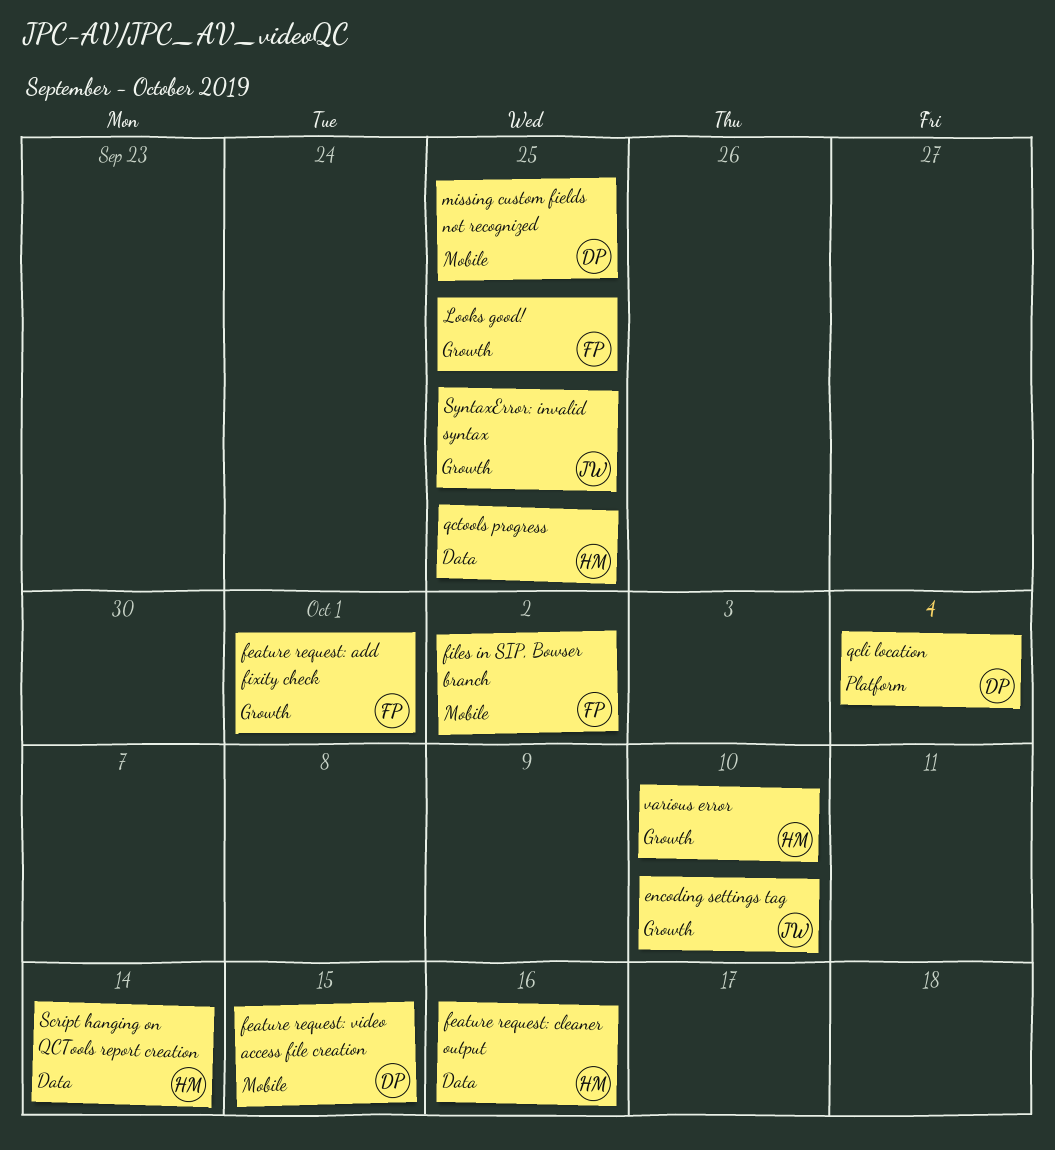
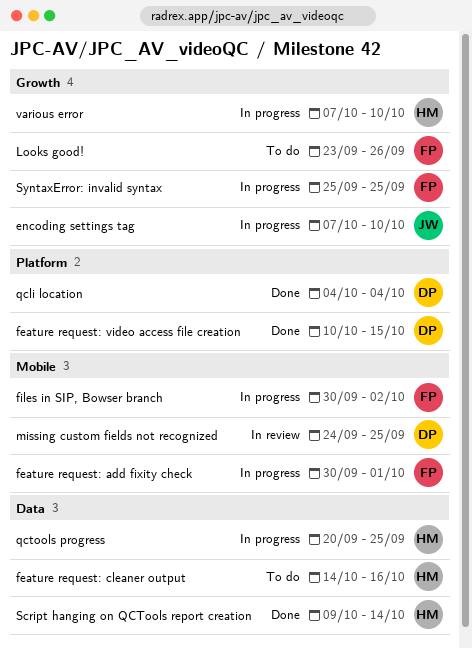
feature request: add fixity check, label: Growth -> Mobile
feature request: video access file creation, label: Mobile -> Platform
Looks good!, due: Sep 25 -> Sep 26
SyntaxError: invalid syntax, owner: JW -> FP

